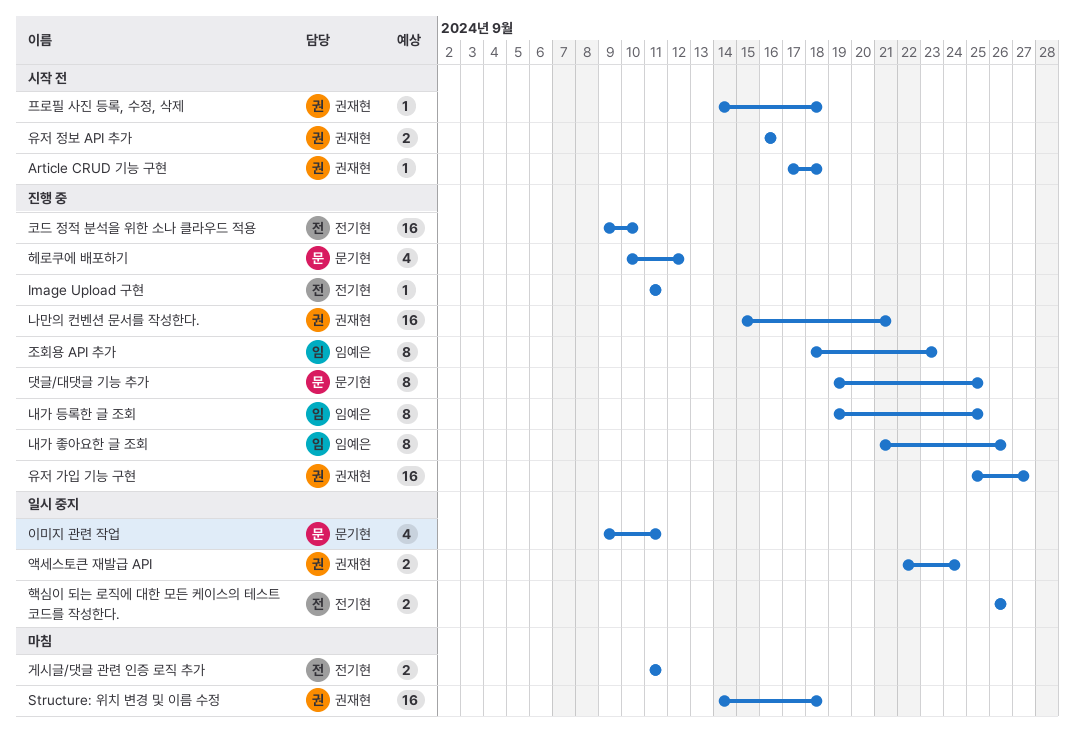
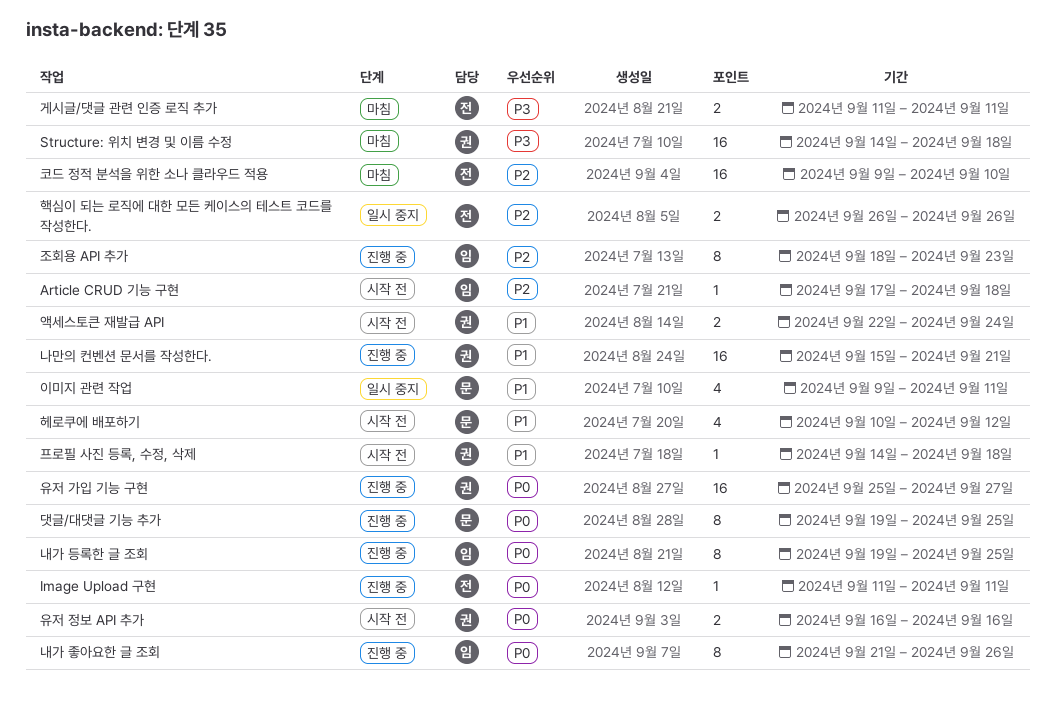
Article CRUD 기능 구현, owner: 권재현 -> 임예은
액세스토큰 재발급 API, status: 일시 중지 -> 시작 전
코드 정적 분석을 위한 소나 클라우드 적용, status: 진행 중 -> 마침
헤로쿠에 배포하기, status: 진행 중 -> 시작 전

